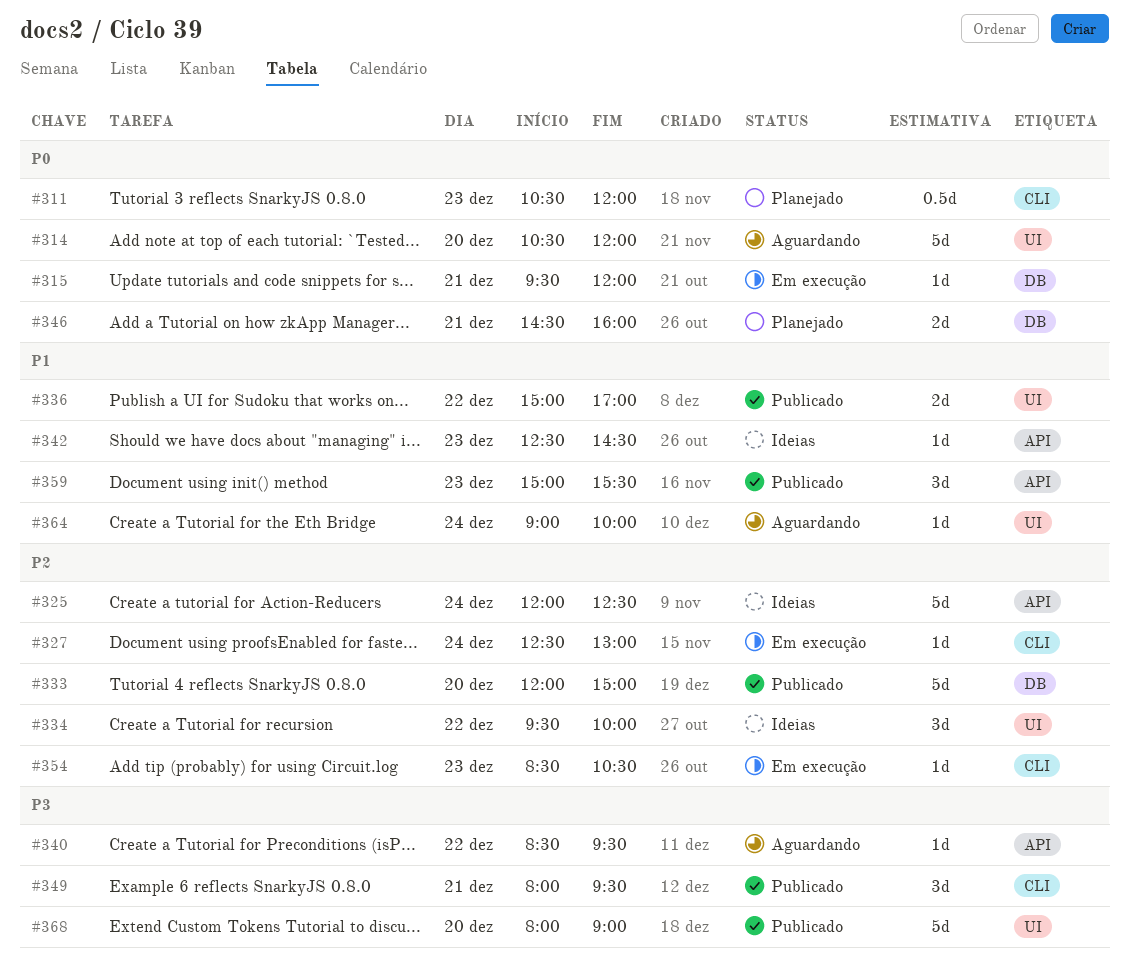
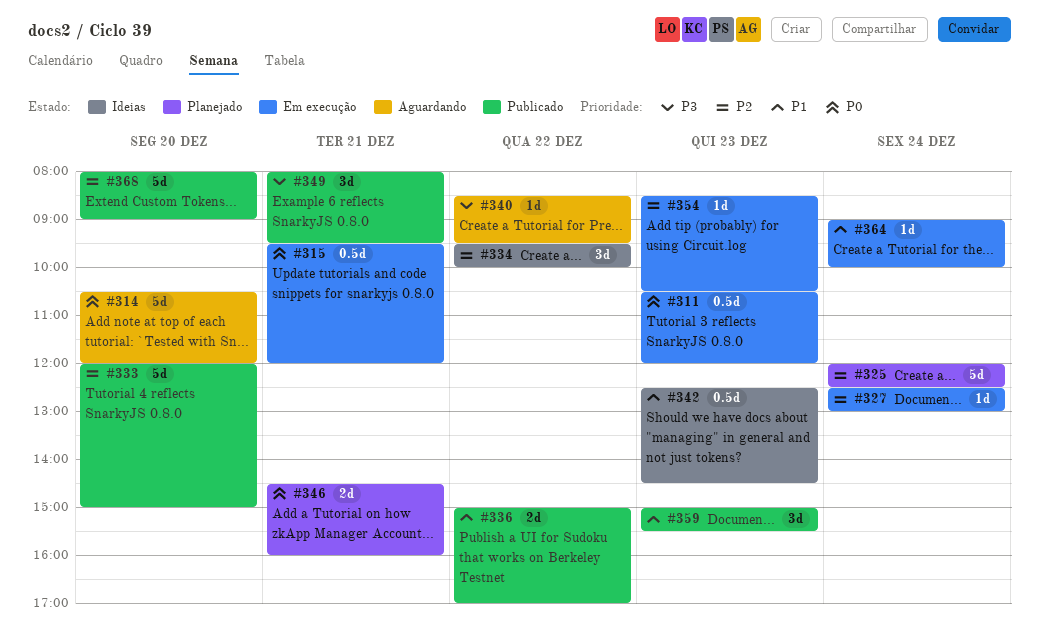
#311, status: Planejado -> Em execução
#315, estimate: 1d -> 0.5d
#325, status: Ideias -> Planejado
#342, estimate: 1d -> 0.5d
#364, status: Aguardando -> Em execução
#368, priority: P3 -> P2

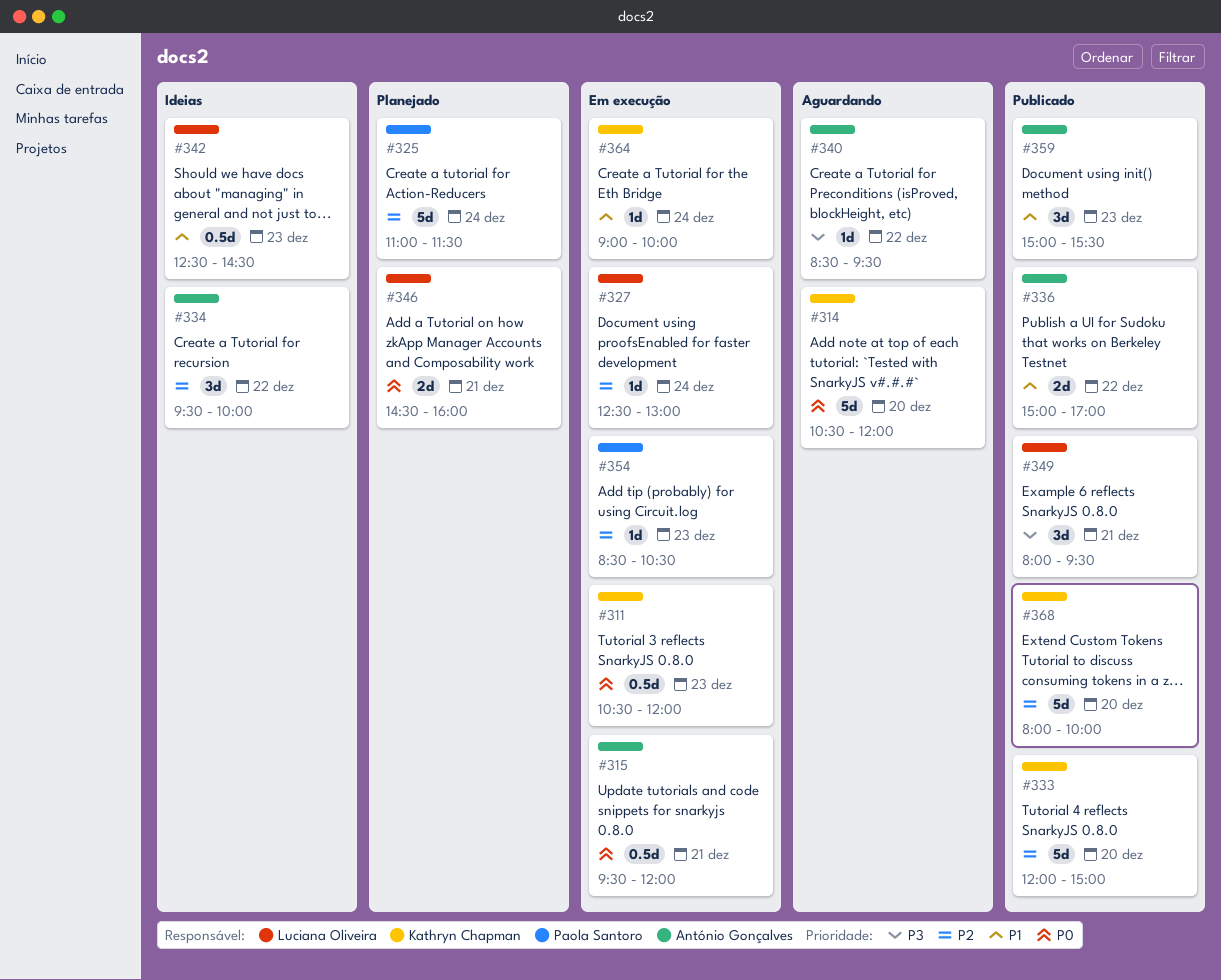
#325, begins: 12:00 -> 11:00
#325, ends: 12:30 -> 11:30
#368, ends: 09:00 -> 10:00

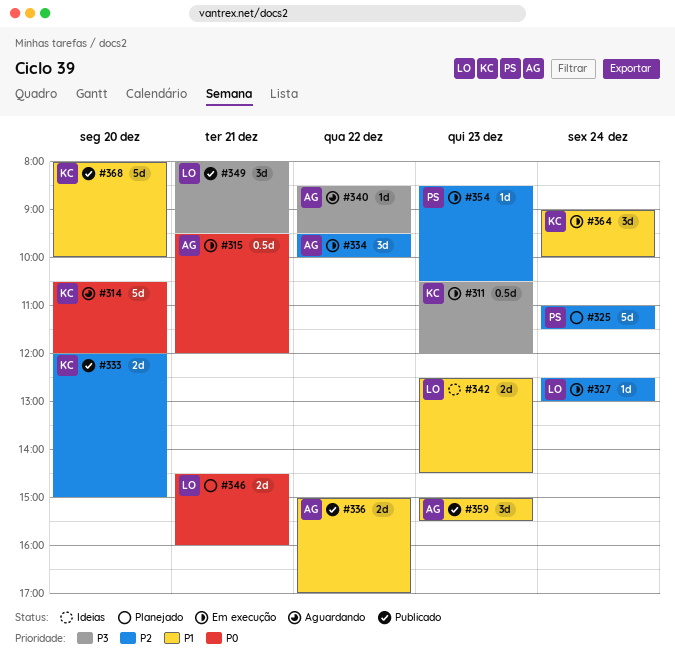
#311, priority: P0 -> P3
#333, estimate: 5d -> 2d
#334, status: Ideias -> Em execução
#342, estimate: 0.5d -> 2d
#364, estimate: 1d -> 3d
#368, priority: P2 -> P1

